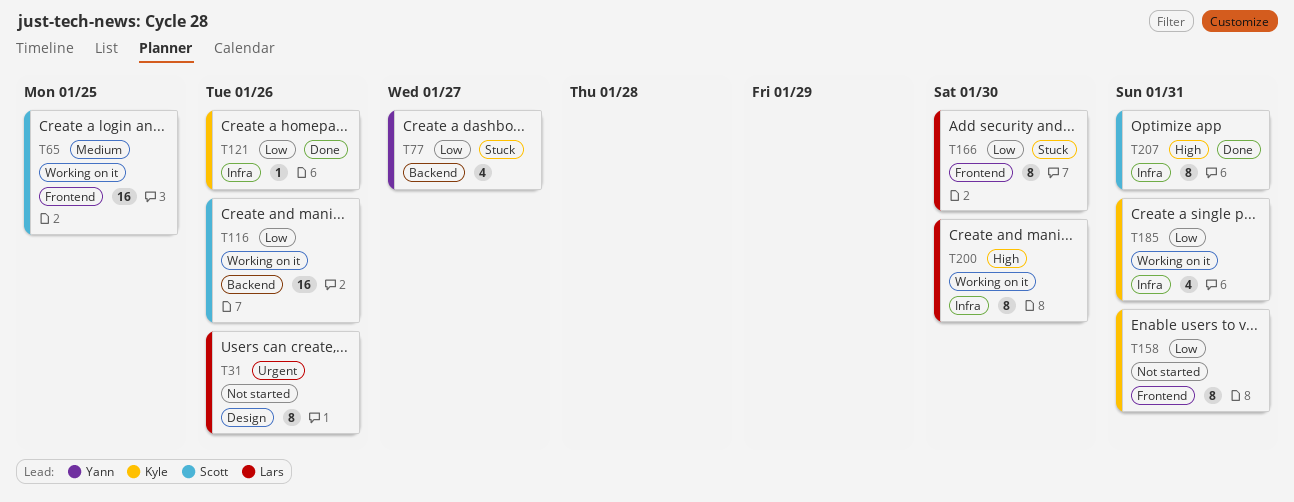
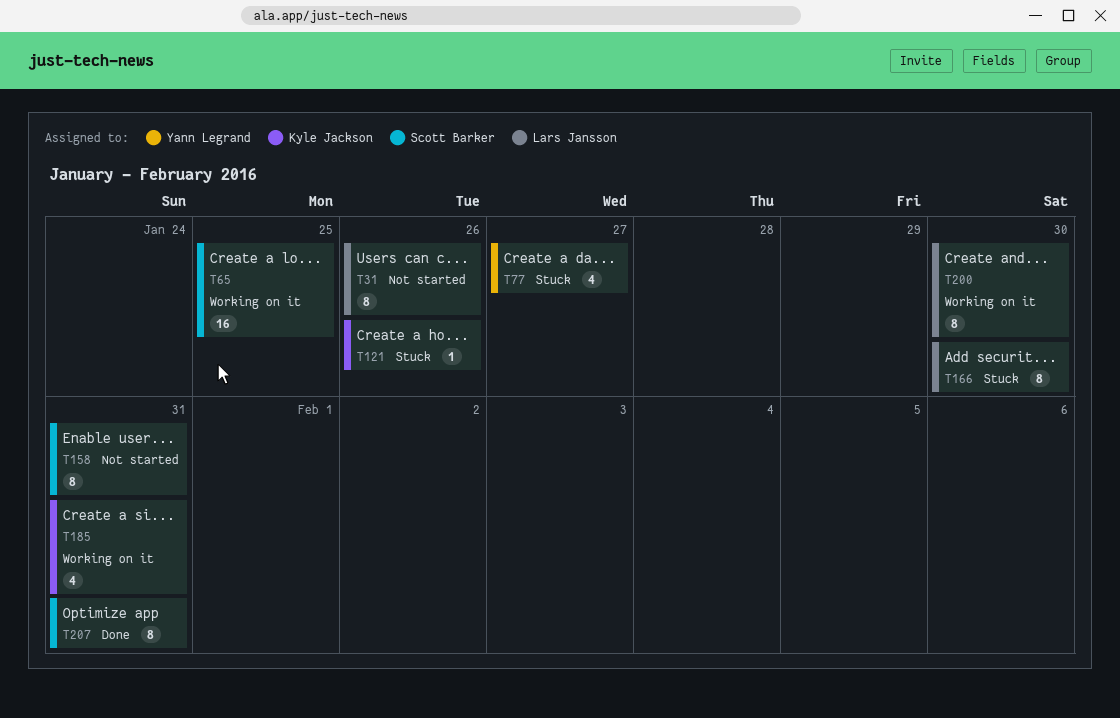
T116: present -> none
T121, status: Done -> Stuck
T158, owner: Kyle Jackson -> Scott Barker

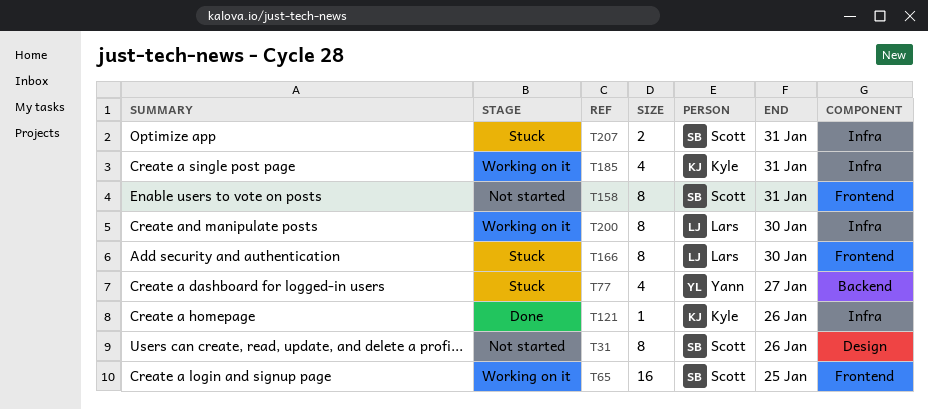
T31, owner: Lars Jansson -> Scott Barker
T121, status: Stuck -> Done
T207, status: Done -> Stuck
T207, estimate: 8 -> 2

